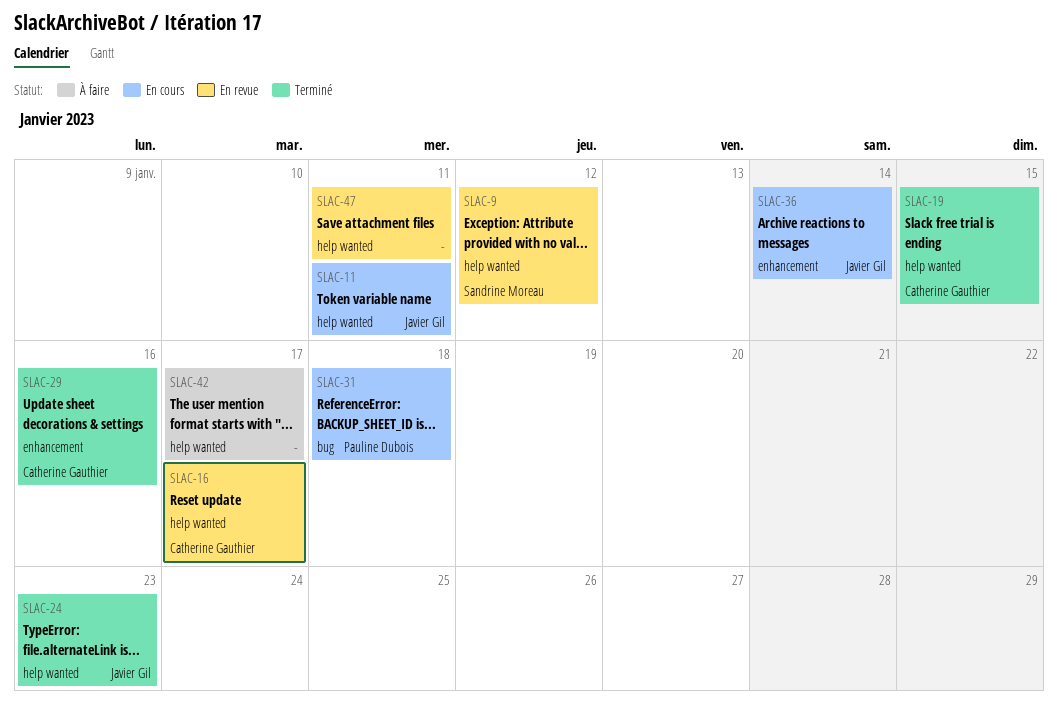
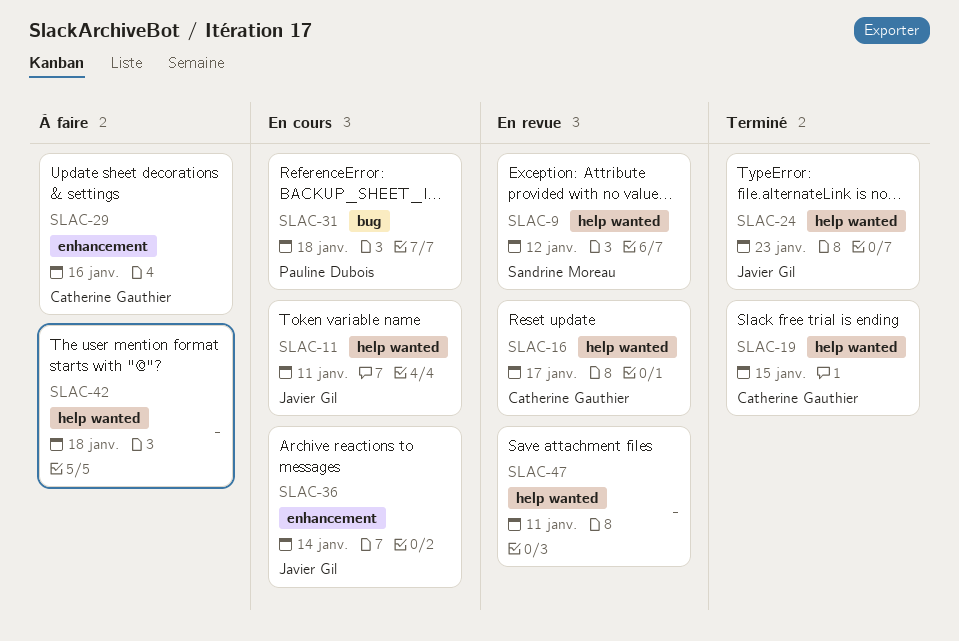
SLAC-29, status: Terminé -> À faire
SLAC-42, due: Jan 17 -> Jan 18

